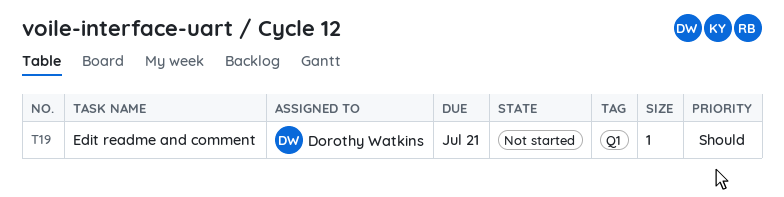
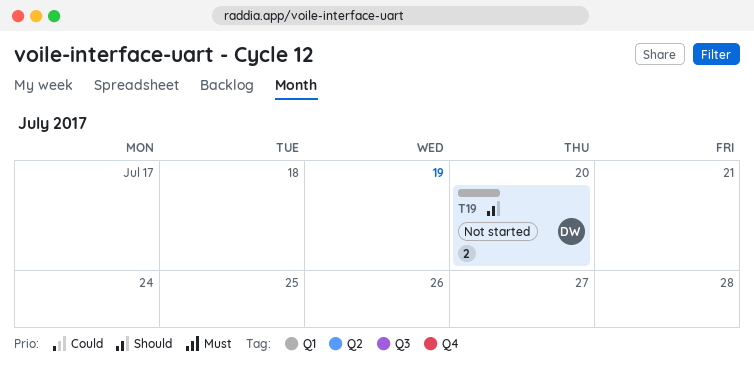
T19, estimate: 1 -> 2
T19, due: Jul 21 -> Jul 20

